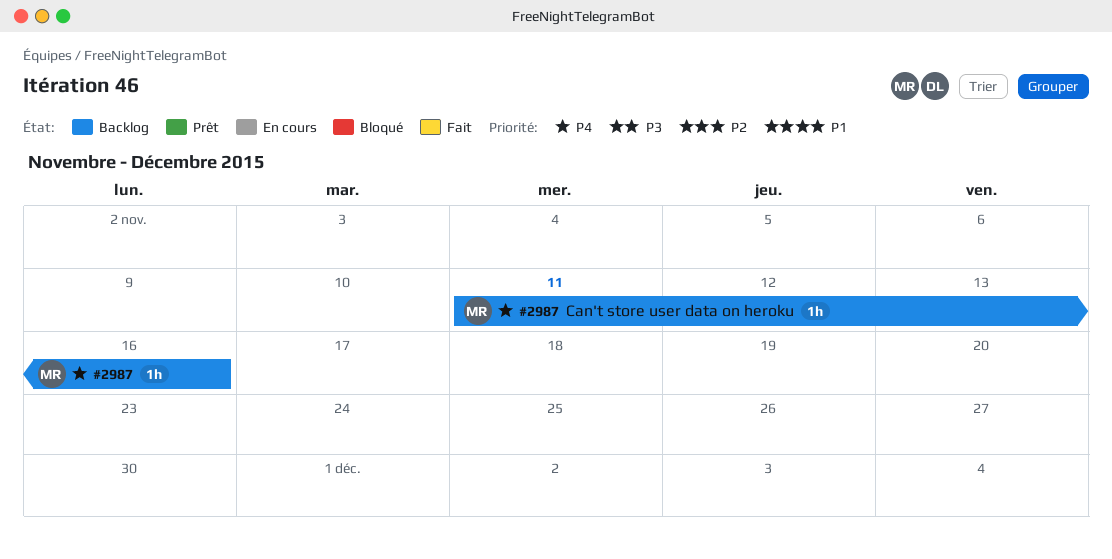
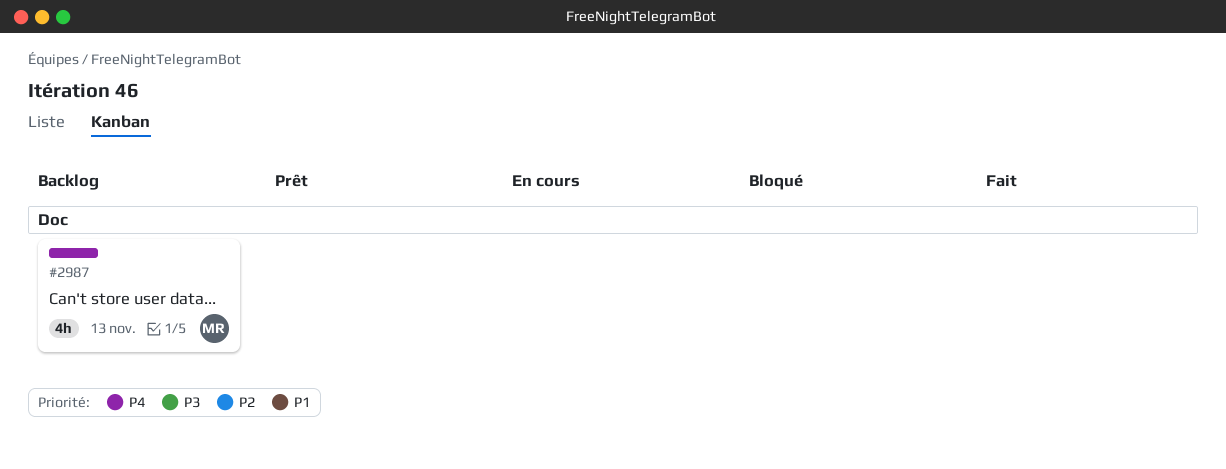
#2987, estimate: 1h -> 4h
#2987, due: Nov 16 -> Nov 13

